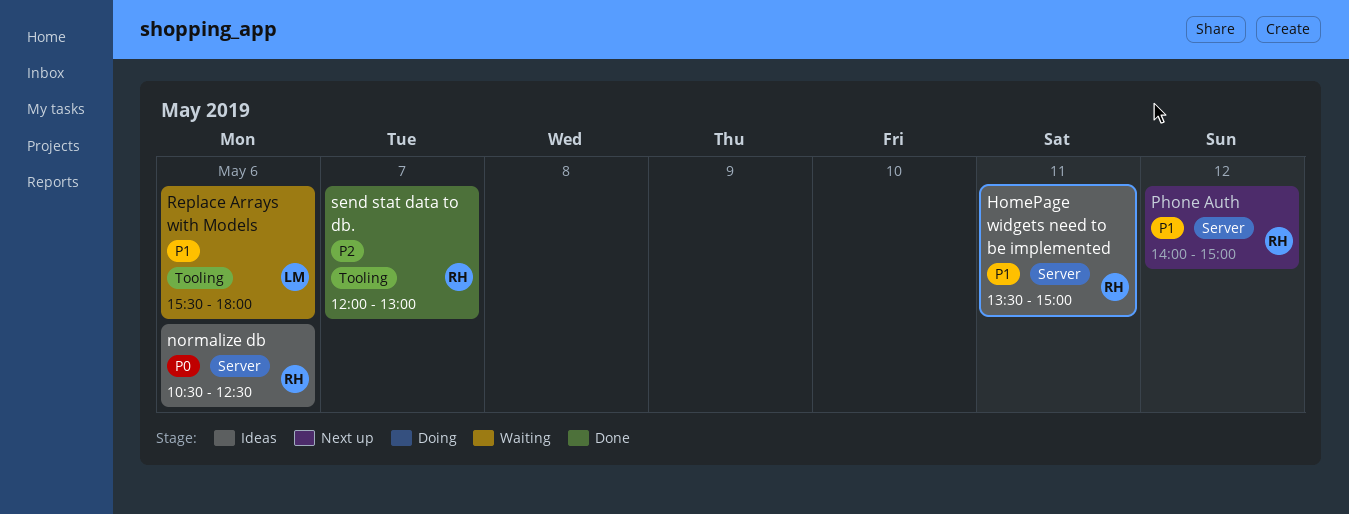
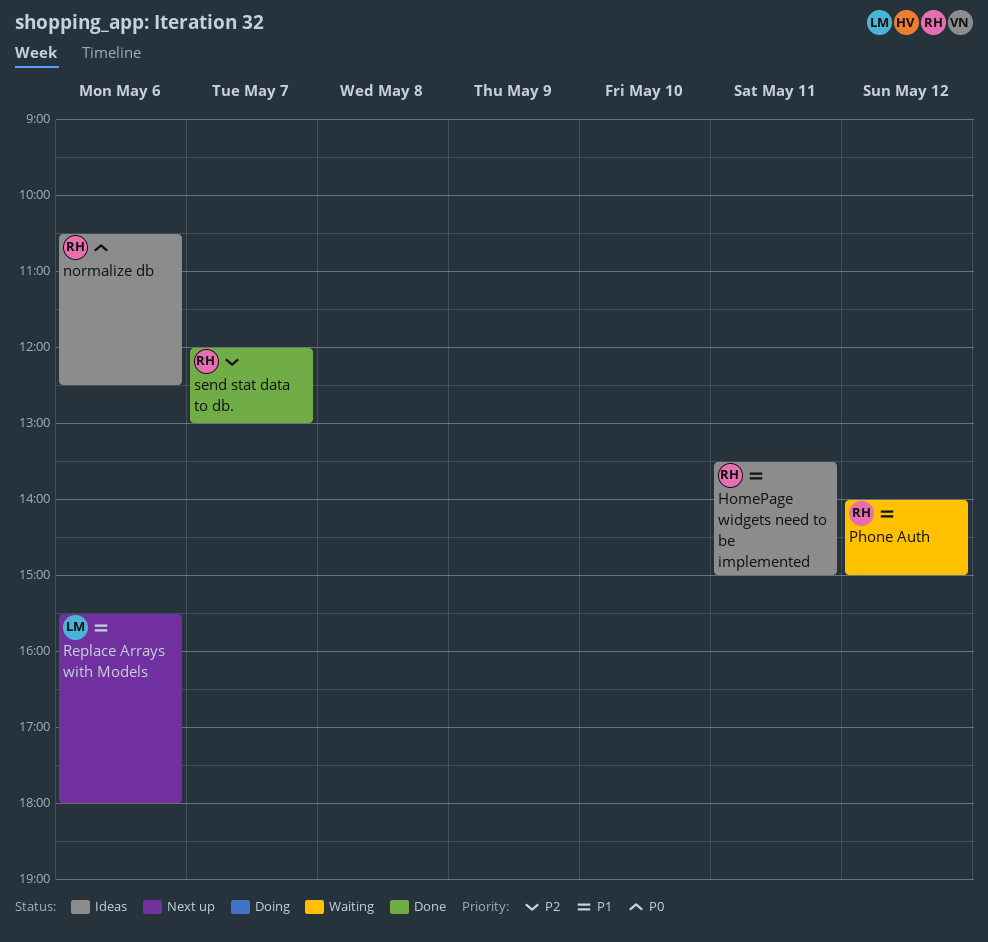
Phone Auth, status: Next up -> Waiting
Replace Arrays with Models, status: Waiting -> Next up

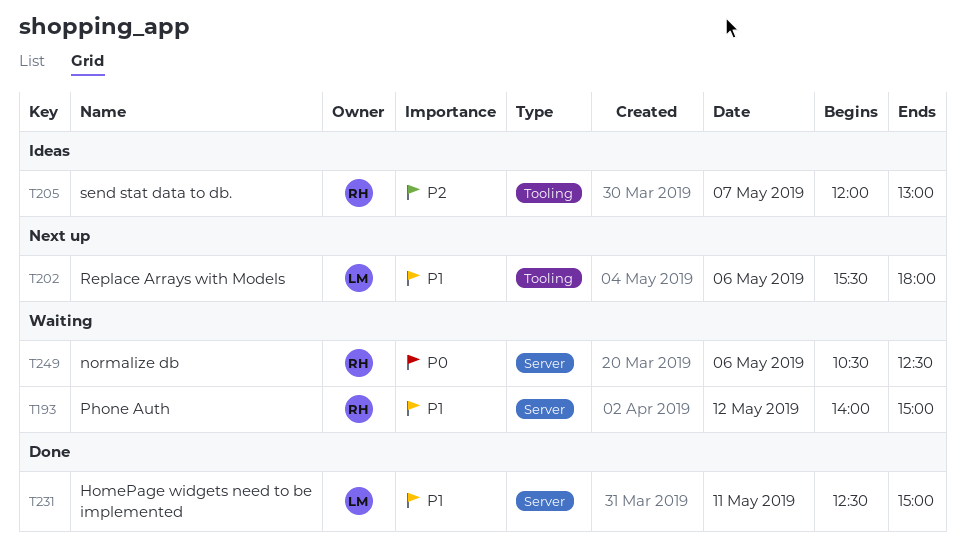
HomePage widgets need to be implemented, status: Ideas -> Done
HomePage widgets need to be implemented, owner: RH -> LM
HomePage widgets need to be implemented, begins: 13:30 -> 12:30
normalize db, status: Ideas -> Waiting
send stat data to db., status: Done -> Ideas

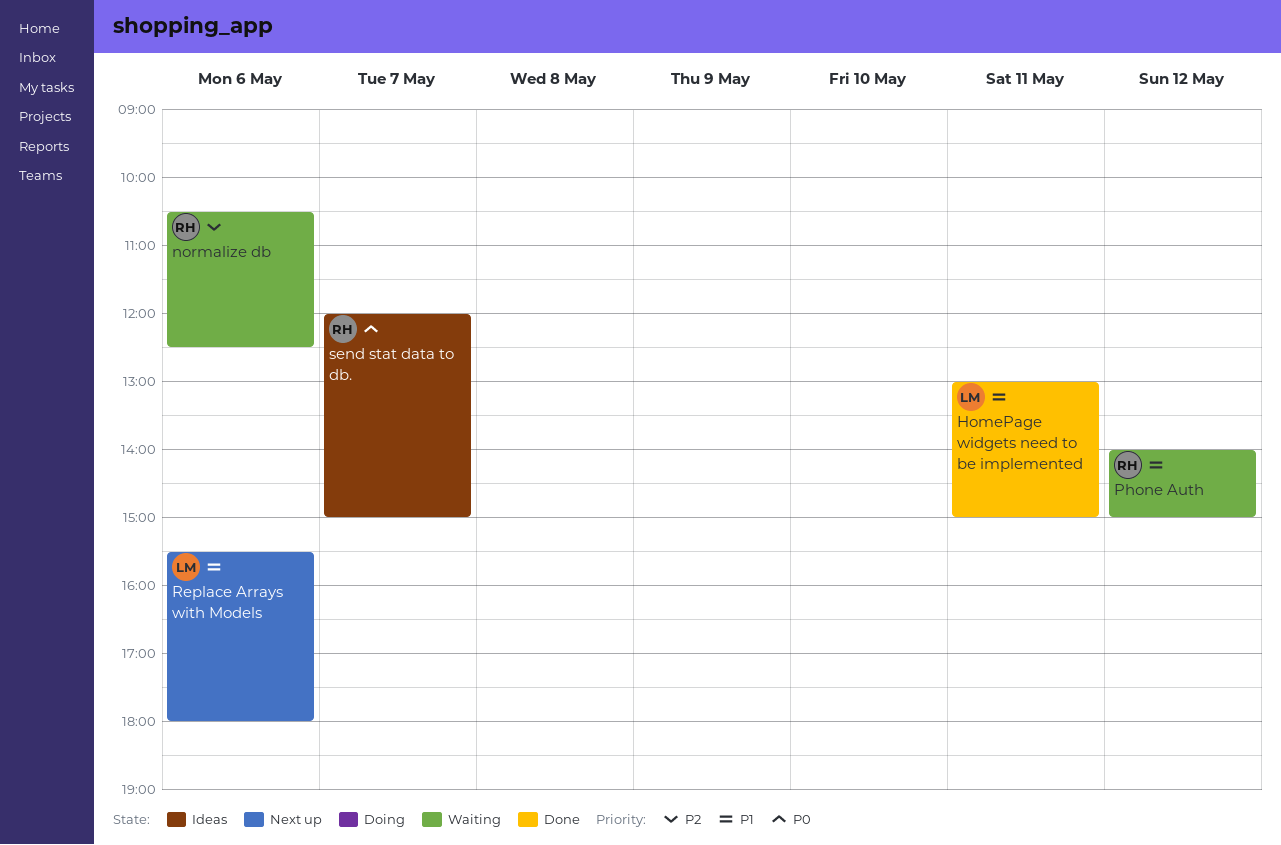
HomePage widgets need to be implemented, begins: 12:30 -> 13:00
normalize db, priority: P0 -> P2
send stat data to db., priority: P2 -> P0
send stat data to db., ends: 13:00 -> 15:00

